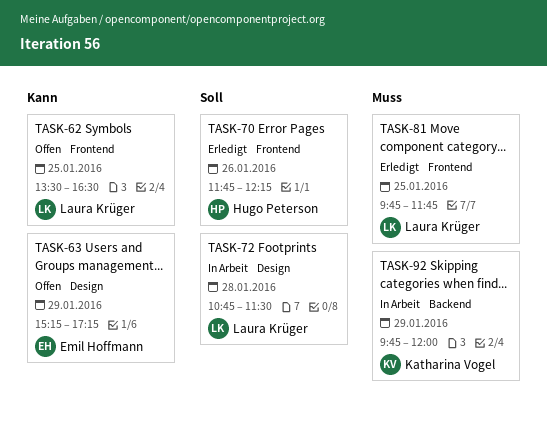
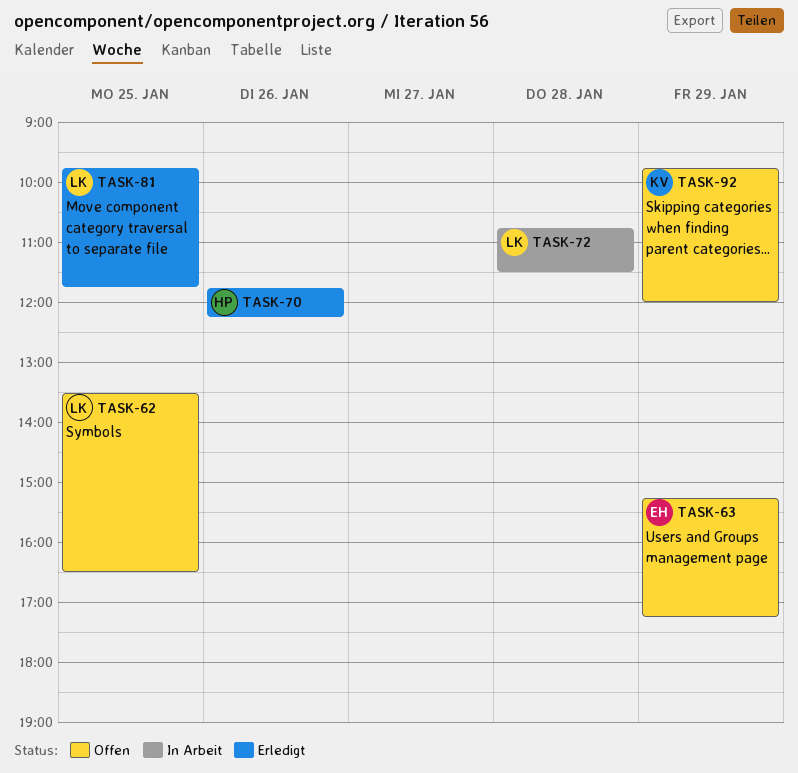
TASK-92, status: In Arbeit -> Offen

